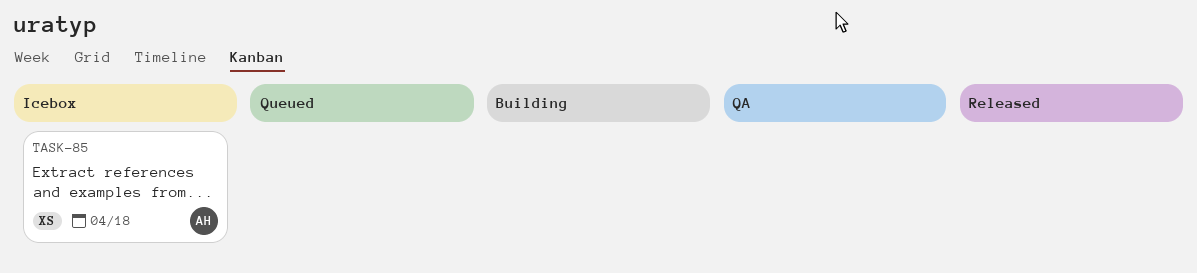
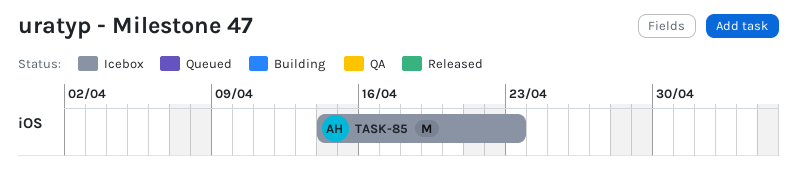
TASK-85, estimate: XS -> M
TASK-85, due: Apr 18 -> Apr 23

